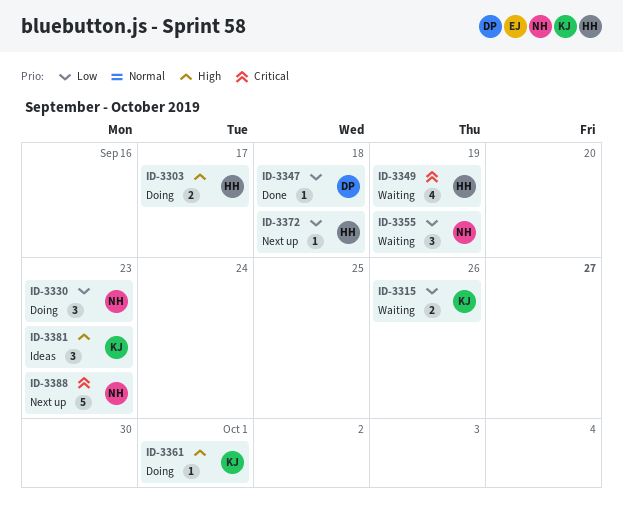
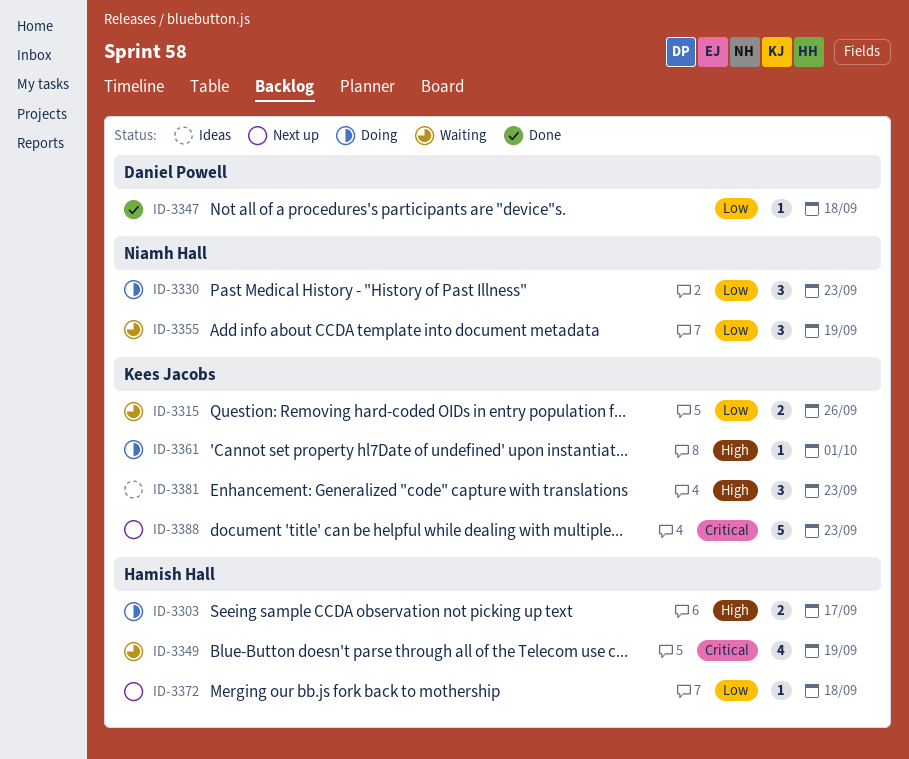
ID-3388, owner: Niamh Hall -> Kees Jacobs

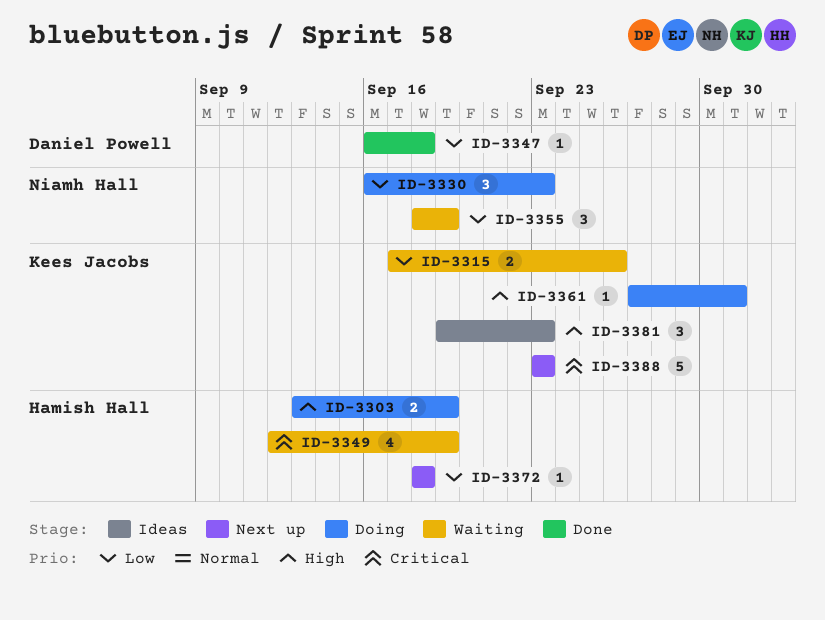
ID-3303, due: Sep 17 -> Sep 19

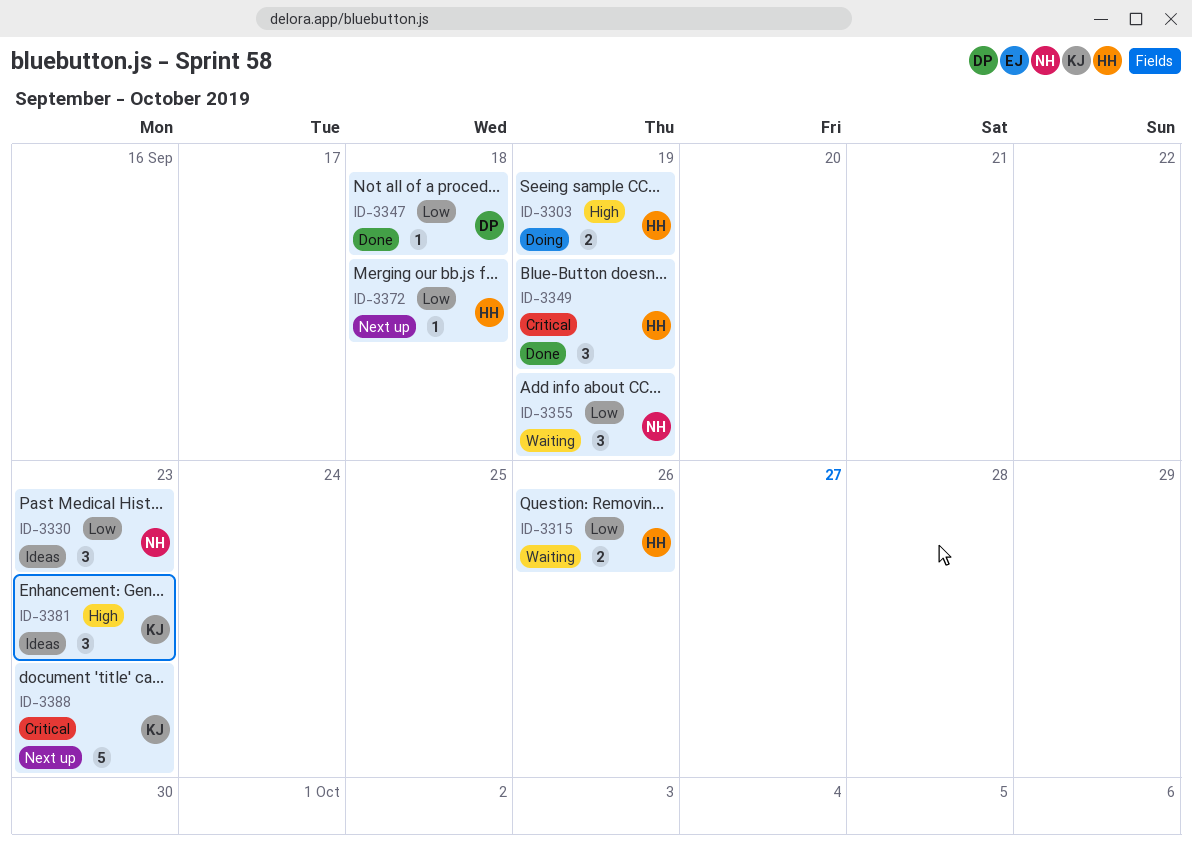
ID-3315, owner: Kees Jacobs -> Hamish Hall
ID-3330, status: Doing -> Ideas
ID-3349, status: Waiting -> Done
ID-3349, estimate: 4 -> 3
ID-3361: present -> none

